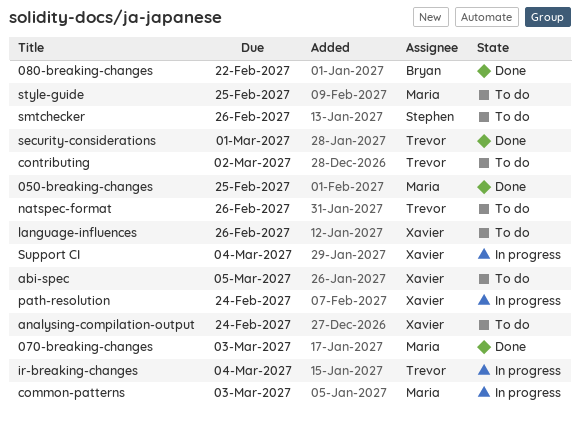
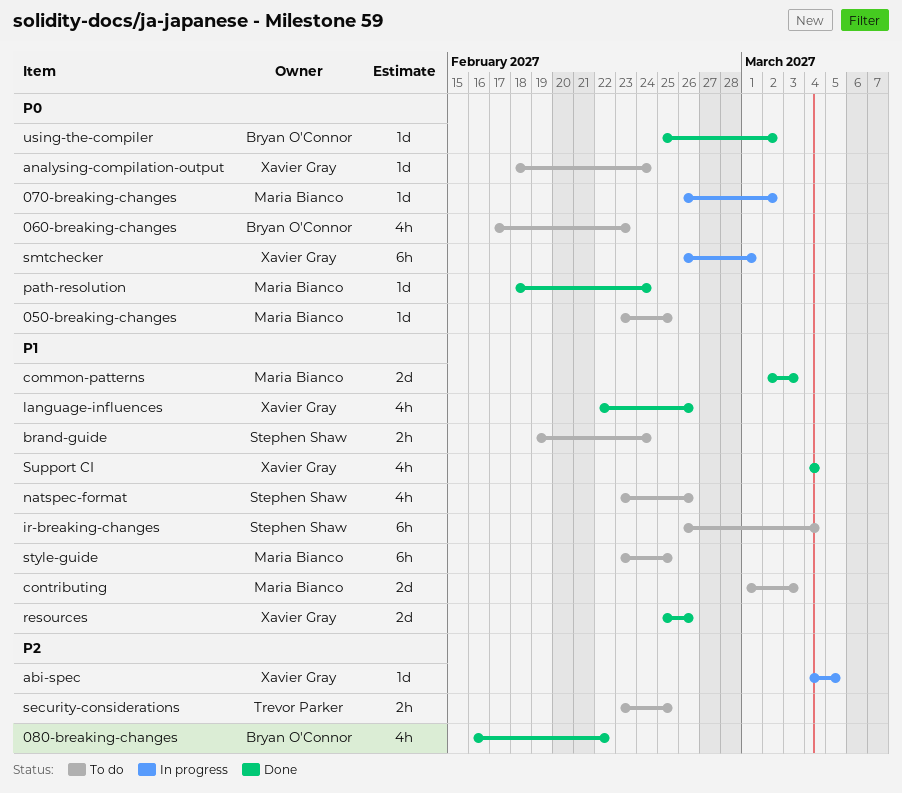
050-breaking-changes, status: Done -> To do
060-breaking-changes: none -> present
070-breaking-changes, status: Done -> In progress
070-breaking-changes, due: Mar 3 -> Mar 2
abi-spec, status: To do -> In progress
brand-guide: none -> present
common-patterns, status: In progress -> Done
contributing, owner: Trevor Parker -> Maria Bianco
contributing, due: Mar 2 -> Mar 3
ir-breaking-changes, status: In progress -> To do
ir-breaking-changes, owner: Trevor Parker -> Stephen Shaw
language-influences, status: To do -> Done
natspec-format, owner: Trevor Parker -> Stephen Shaw
path-resolution, status: In progress -> Done
path-resolution, owner: Xavier Gray -> Maria Bianco
resources: none -> present
security-considerations, status: Done -> To do
security-considerations, due: Mar 1 -> Feb 25
smtchecker, status: To do -> In progress
smtchecker, owner: Stephen Shaw -> Xavier Gray
smtchecker, due: Feb 26 -> Mar 1
Support CI, status: In progress -> Done
using-the-compiler: none -> present

